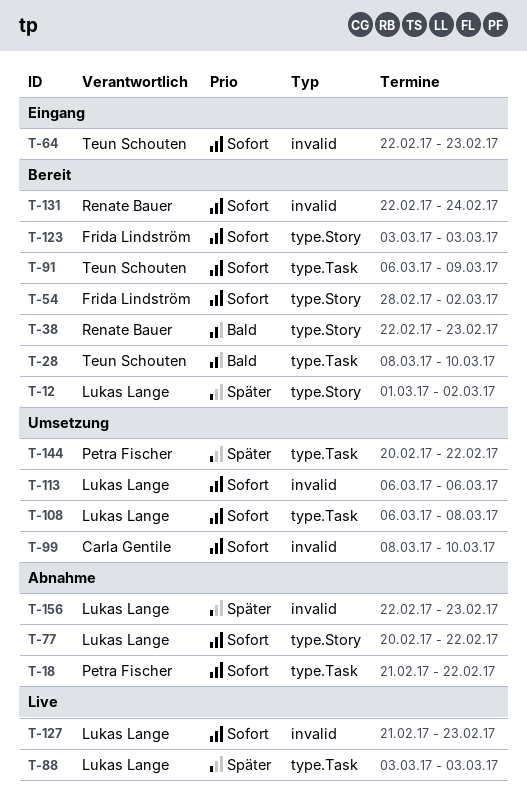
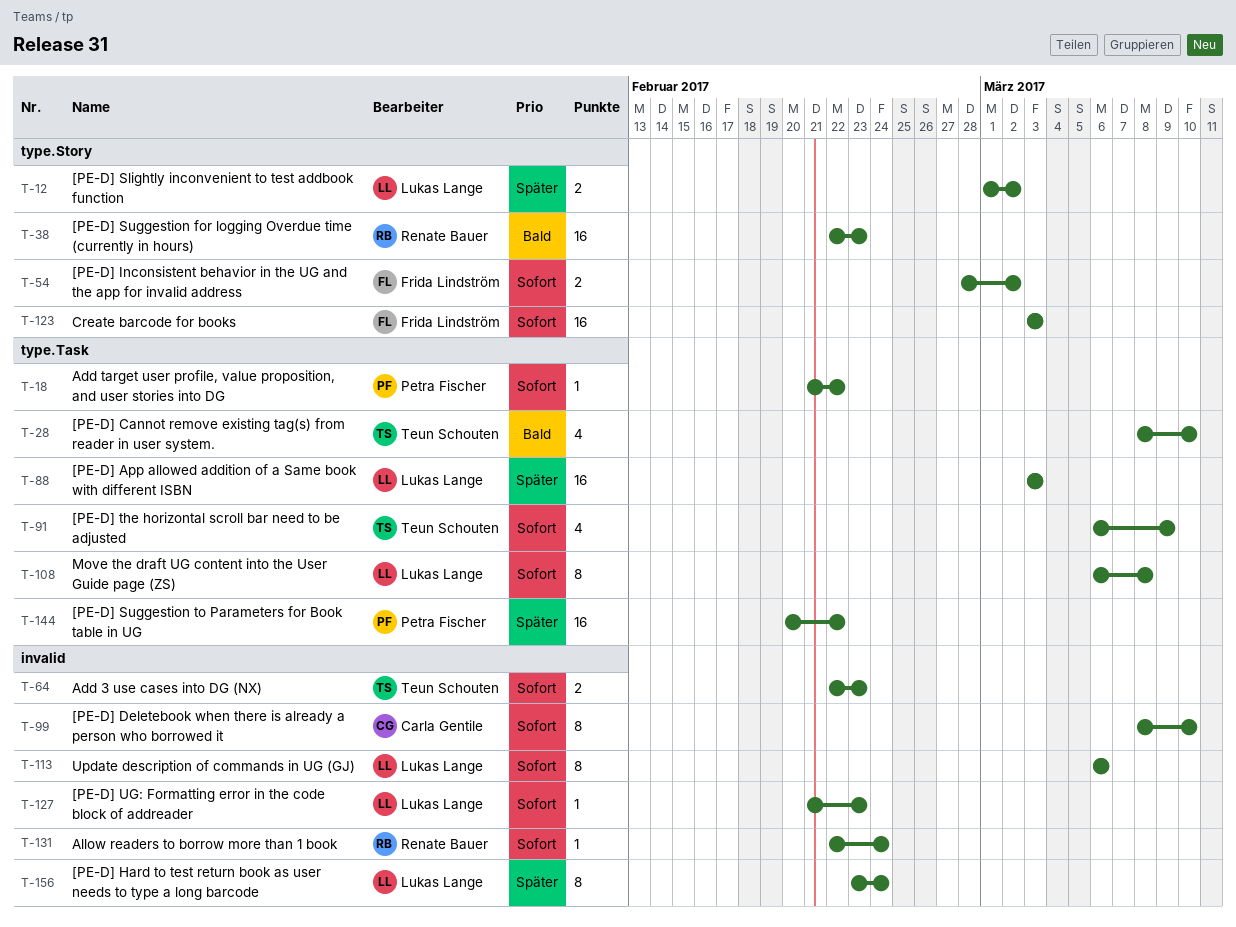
T-77: present -> none
T-156, start: Feb 22 -> Feb 23
T-156, due: Feb 23 -> Feb 24

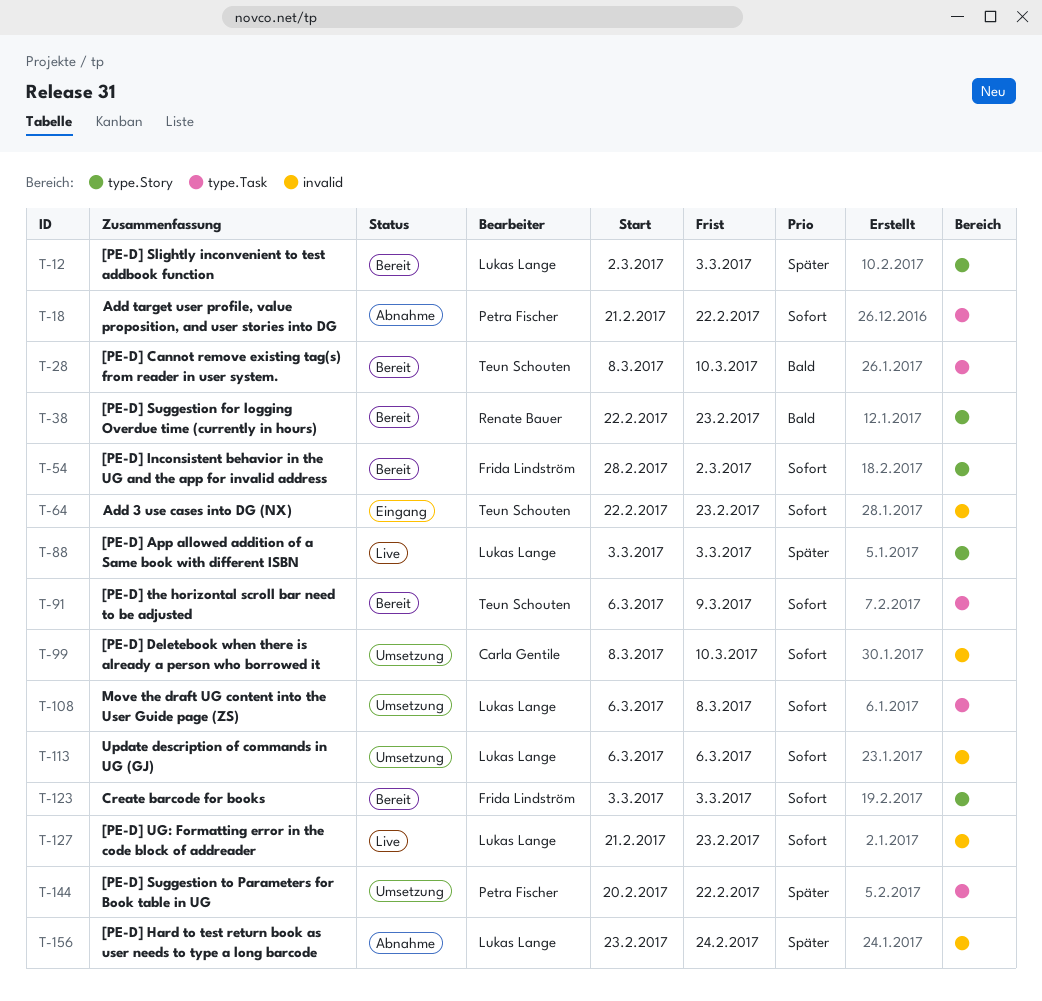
T-12, start: Mar 1 -> Mar 2
T-12, due: Mar 2 -> Mar 3
T-88, label: type.Task -> type.Story
T-131: present -> none

